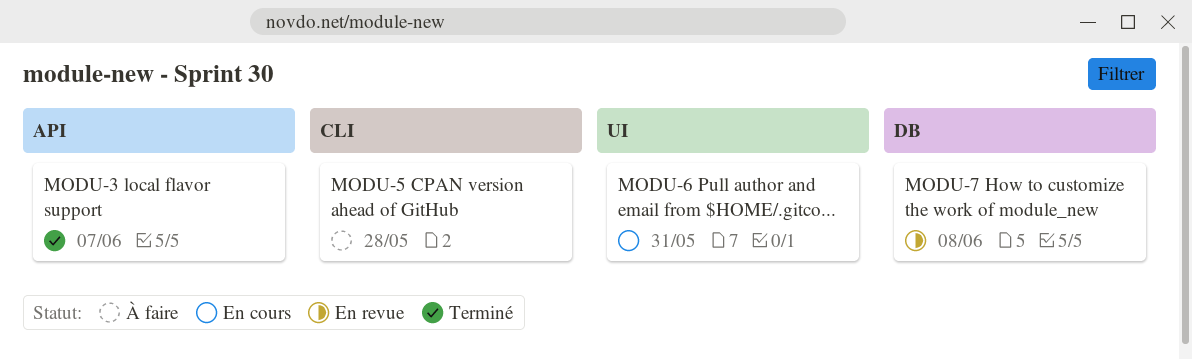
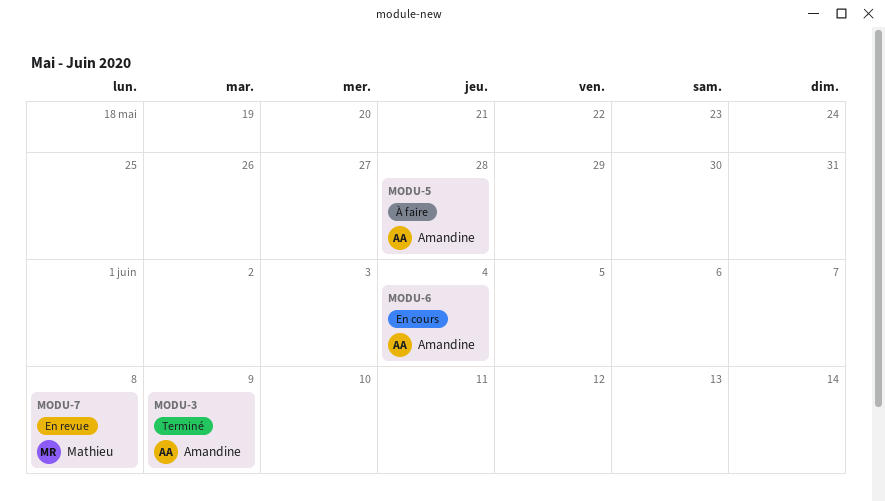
MODU-3, due: Jun 7 -> Jun 9
MODU-6, due: May 31 -> Jun 4

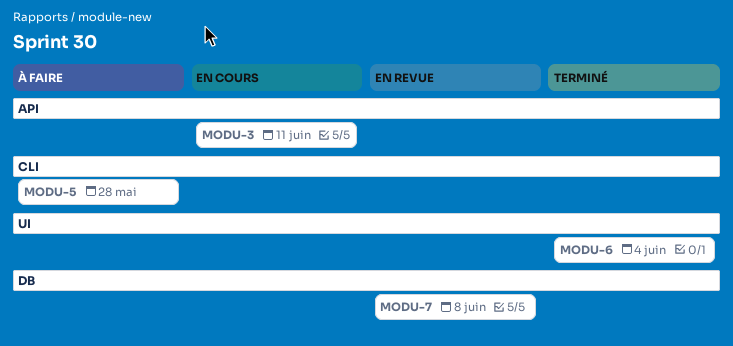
MODU-3, status: Terminé -> En cours
MODU-3, due: Jun 9 -> Jun 11
MODU-6, status: En cours -> Terminé

